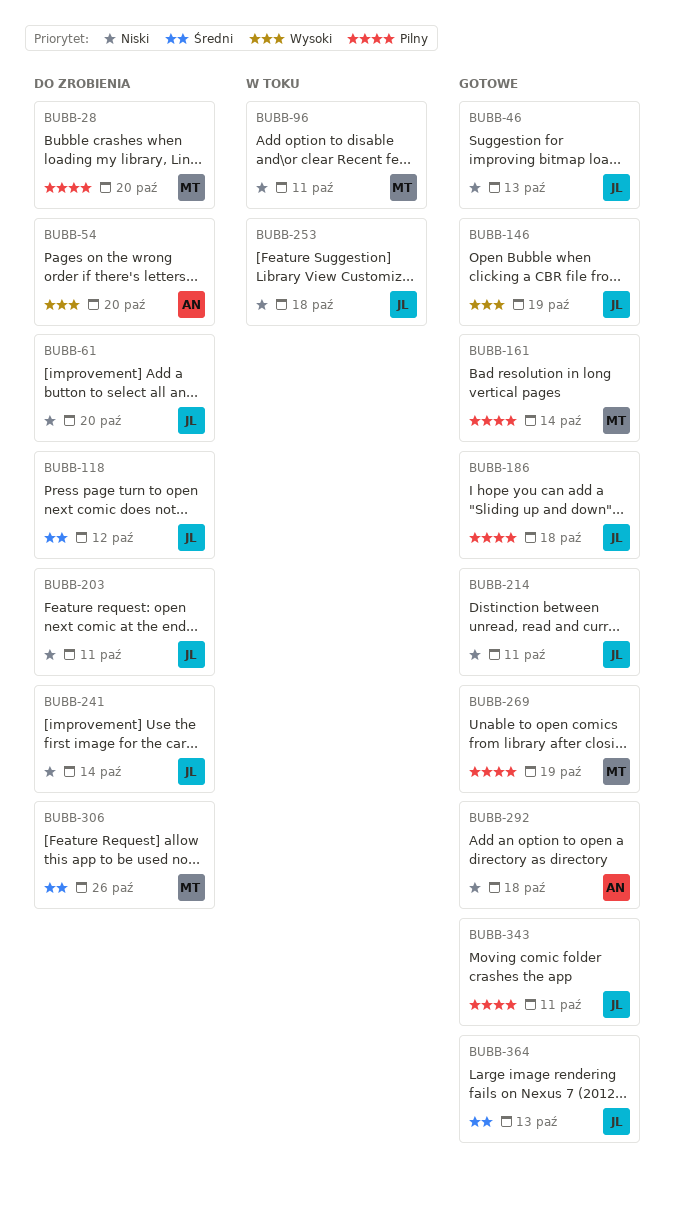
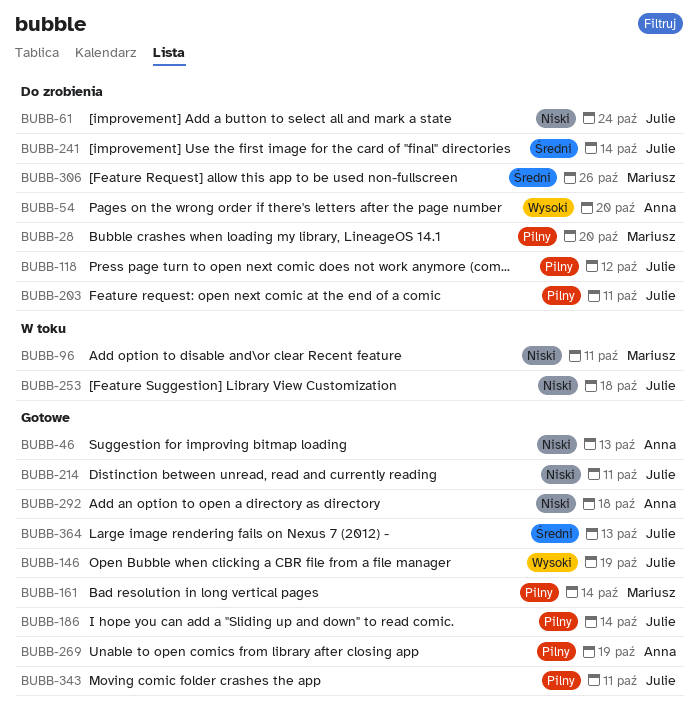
BUBB-46, owner: Julie -> Anna
BUBB-61, due: Oct 20 -> Oct 24
BUBB-118, priority: Średni -> Pilny
BUBB-186, due: Oct 18 -> Oct 14
BUBB-203, priority: Niski -> Pilny
BUBB-241, priority: Niski -> Średni
BUBB-269, owner: Mariusz -> Anna

